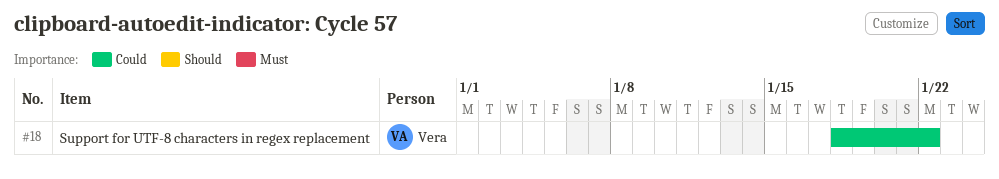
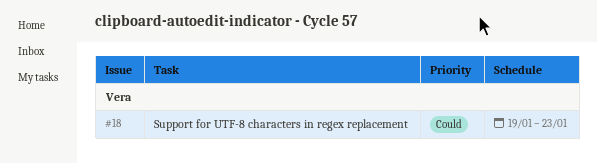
#18, start: Jan 18 -> Jan 19
#18, due: Jan 22 -> Jan 23

